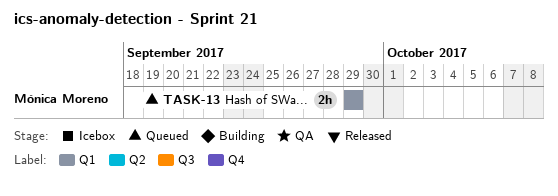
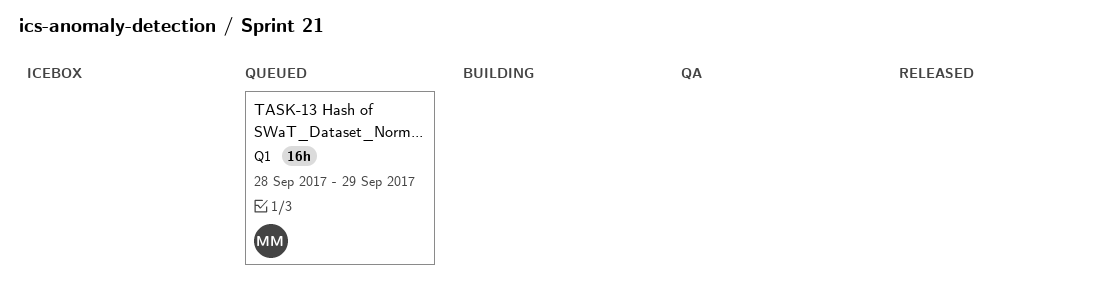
TASK-13, estimate: 2h -> 16h
TASK-13, start: Sep 29 -> Sep 28

